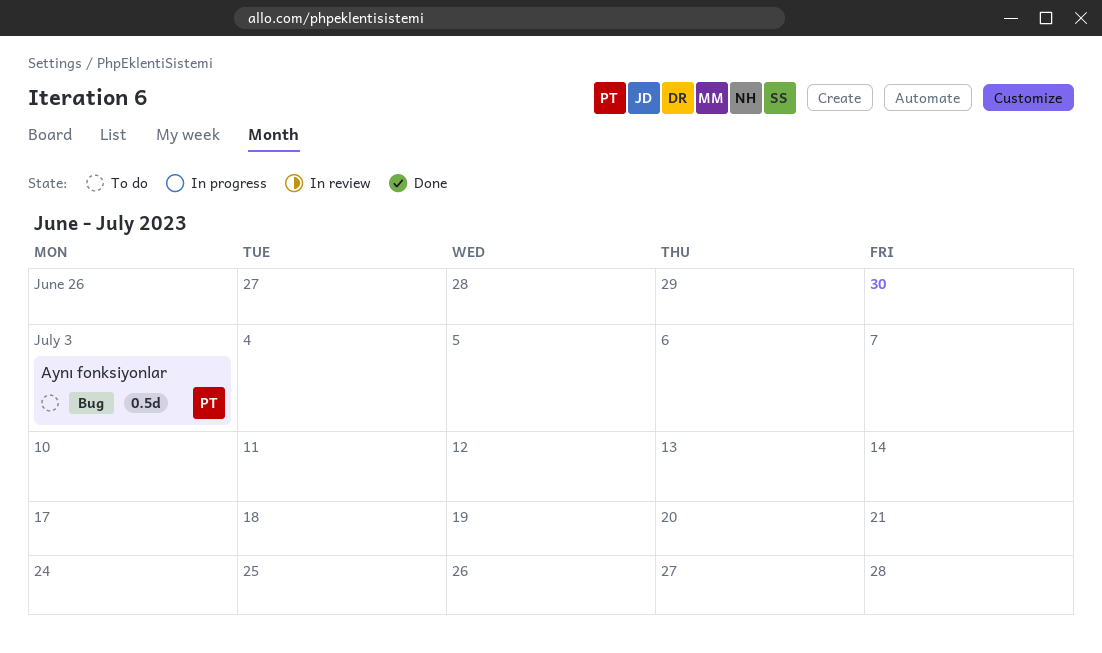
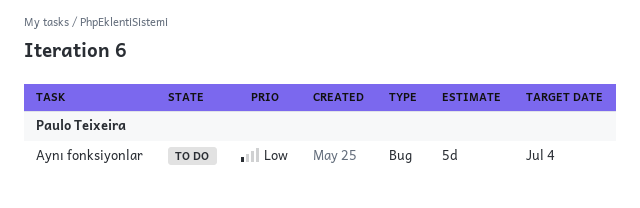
Aynı fonksiyonlar, estimate: 0.5d -> 5d
Aynı fonksiyonlar, due: Jul 3 -> Jul 4

